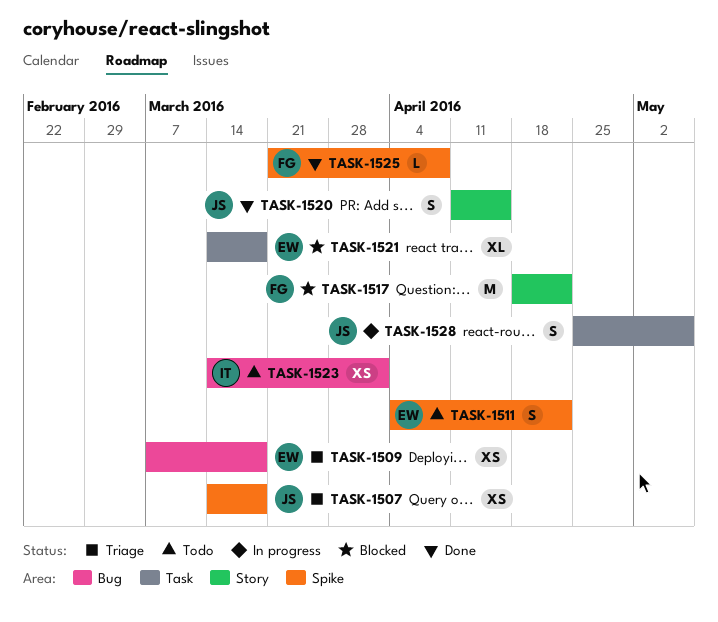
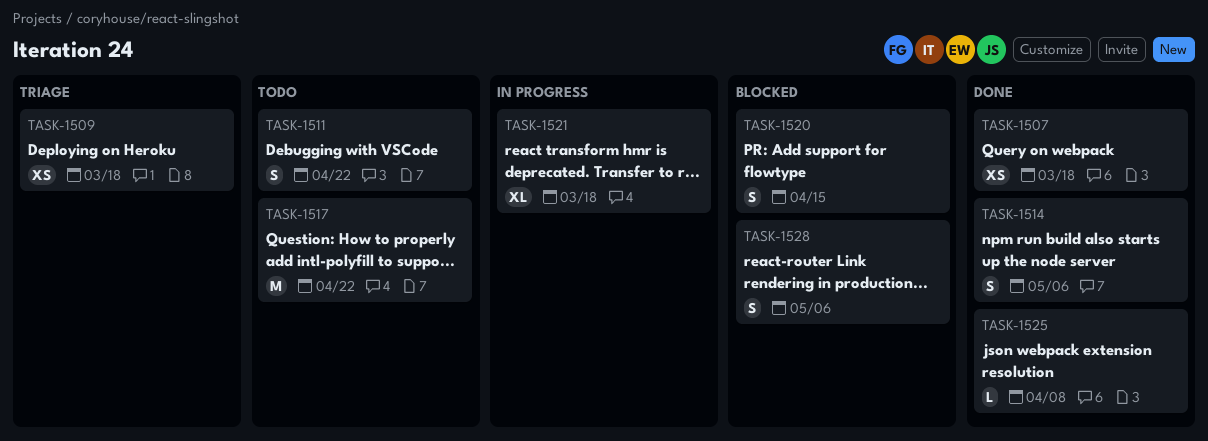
TASK-1507, status: Triage -> Done
TASK-1514: none -> present
TASK-1517, status: Blocked -> Todo
TASK-1520, status: Done -> Blocked
TASK-1521, status: Blocked -> In progress
TASK-1523: present -> none
TASK-1528, status: In progress -> Blocked

